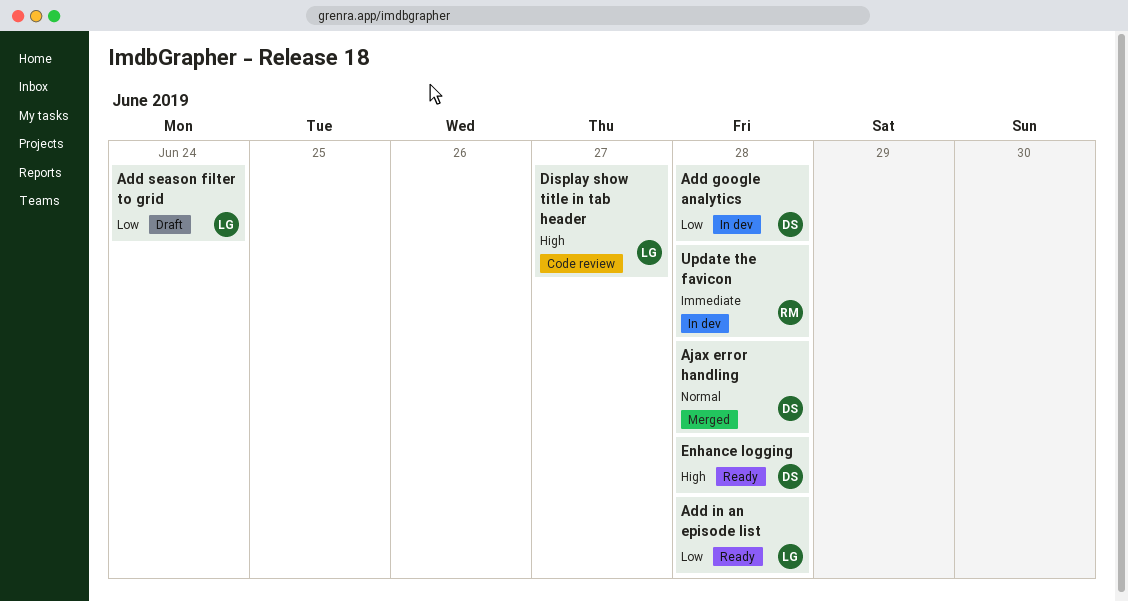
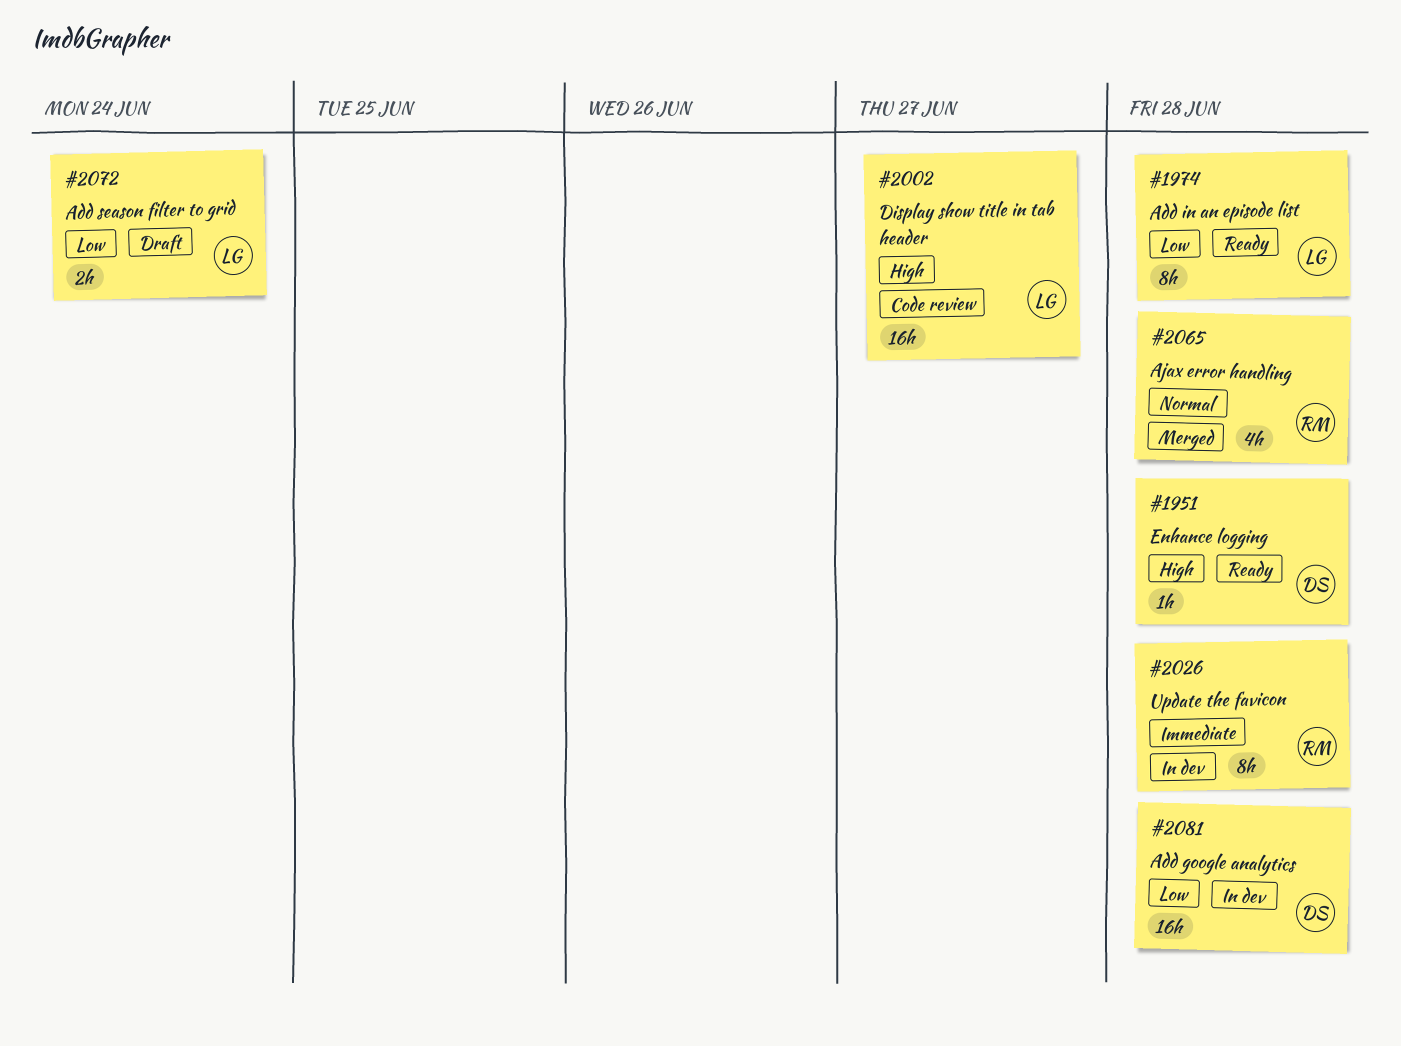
Ajax error handling, owner: DS -> RM

